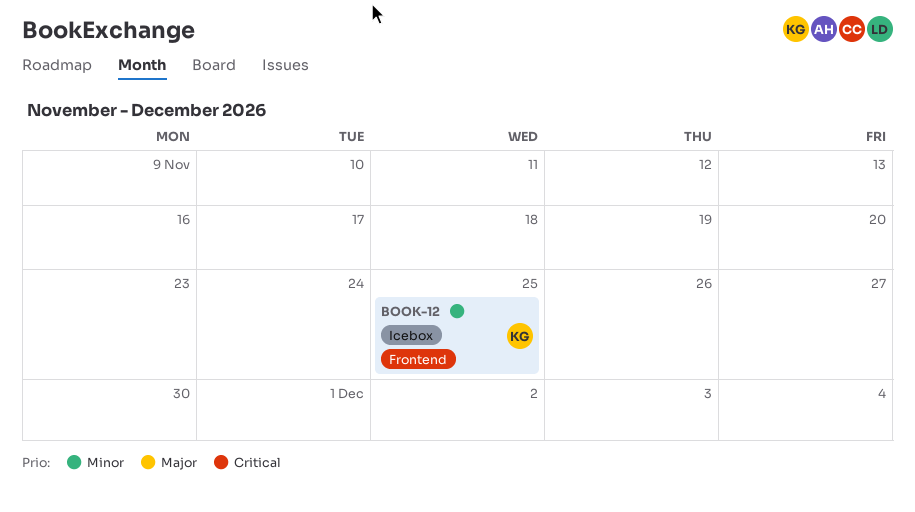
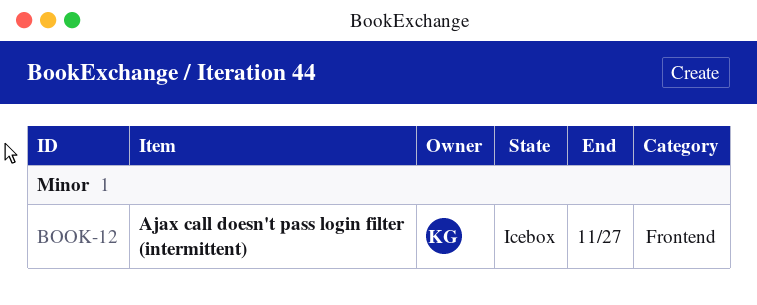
BOOK-12, due: Nov 25 -> Nov 27

